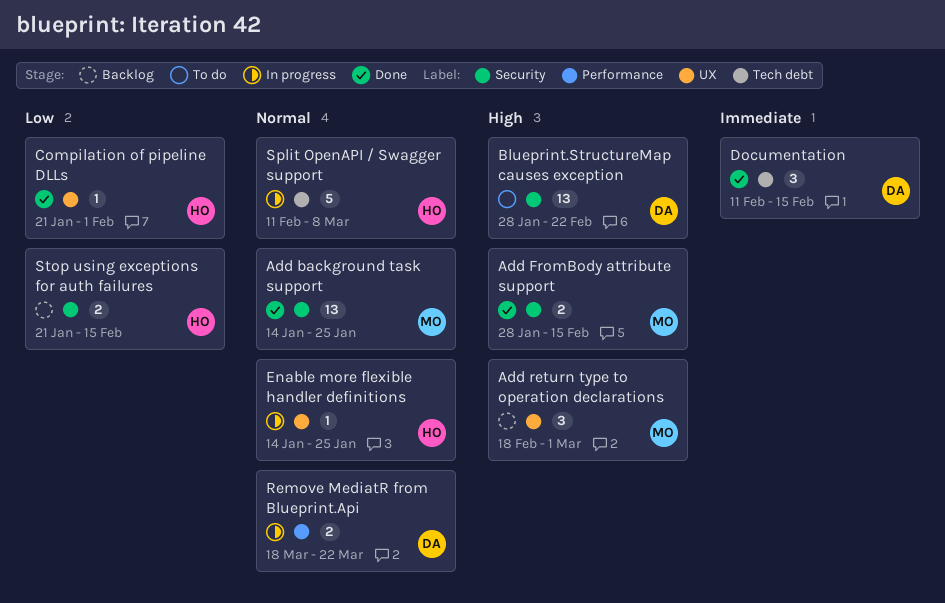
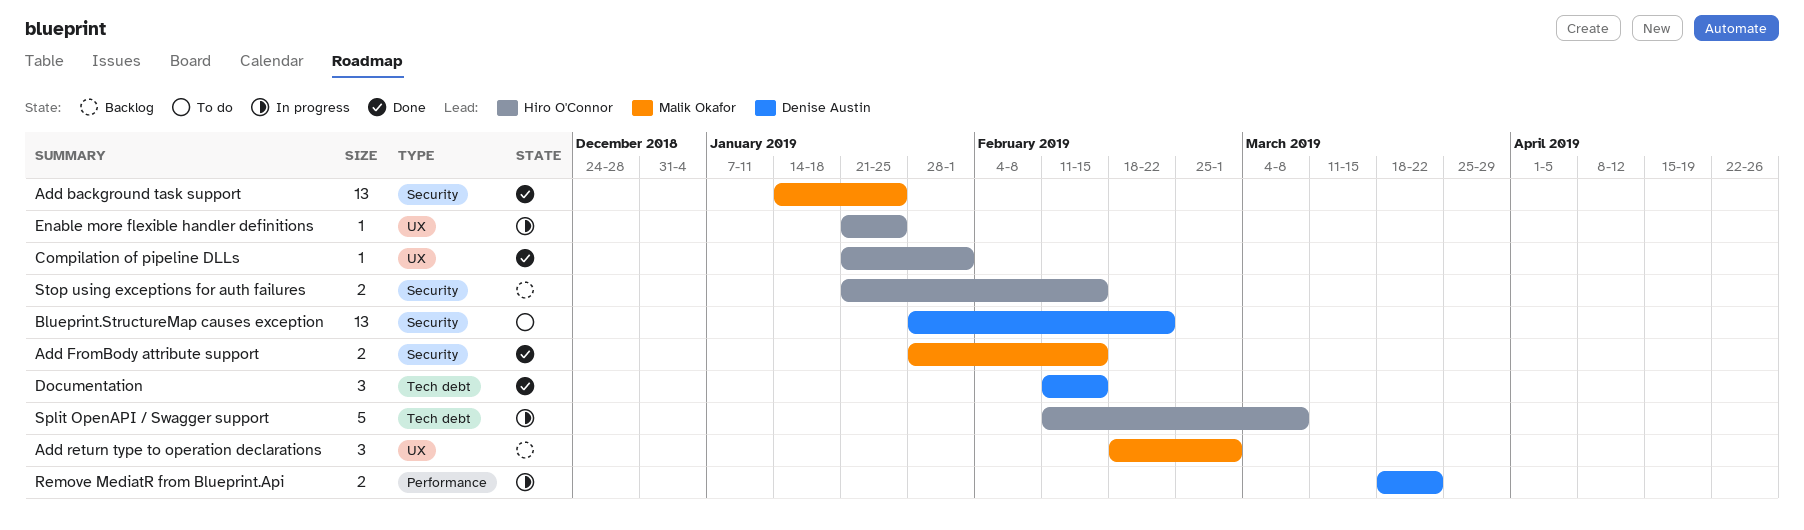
Enable more flexible handler definitions, start: Jan 14 -> Jan 21

